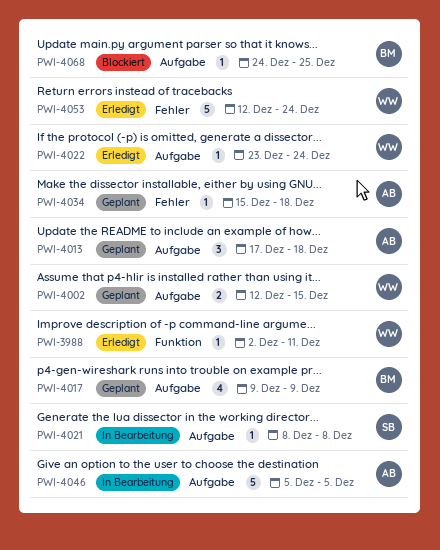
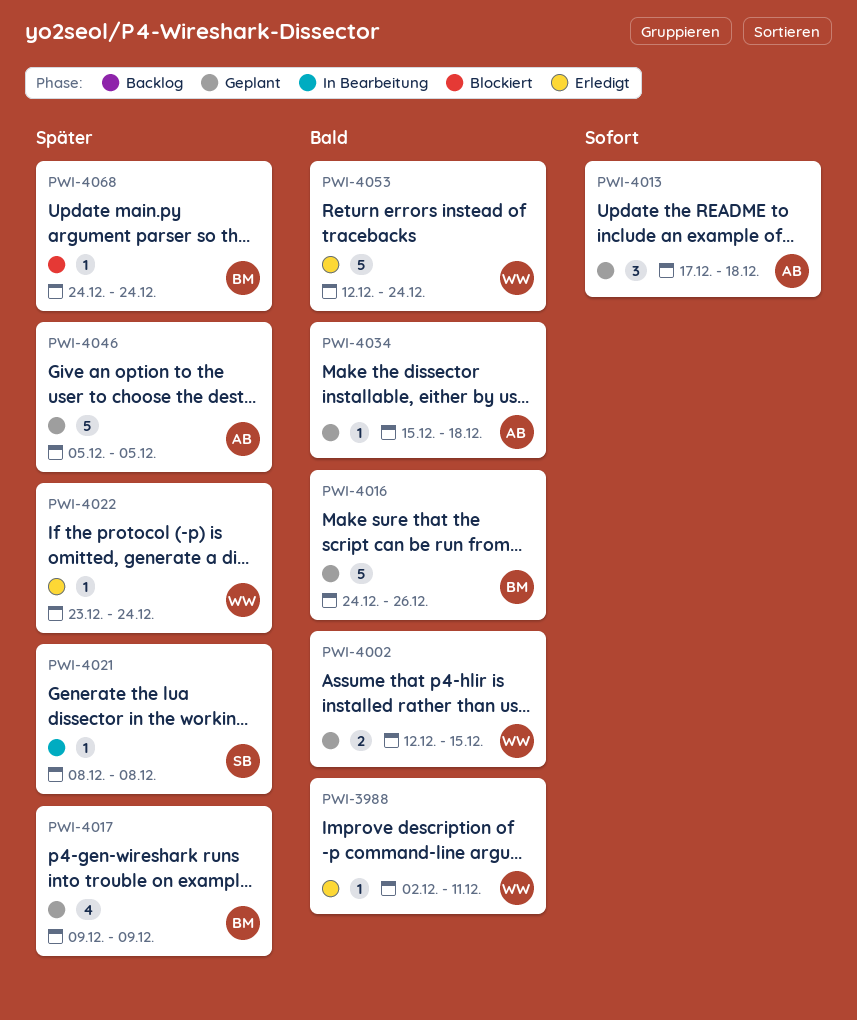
PWI-4016: none -> present
PWI-4046, status: In Bearbeitung -> Geplant
PWI-4068, due: Dec 25 -> Dec 24

